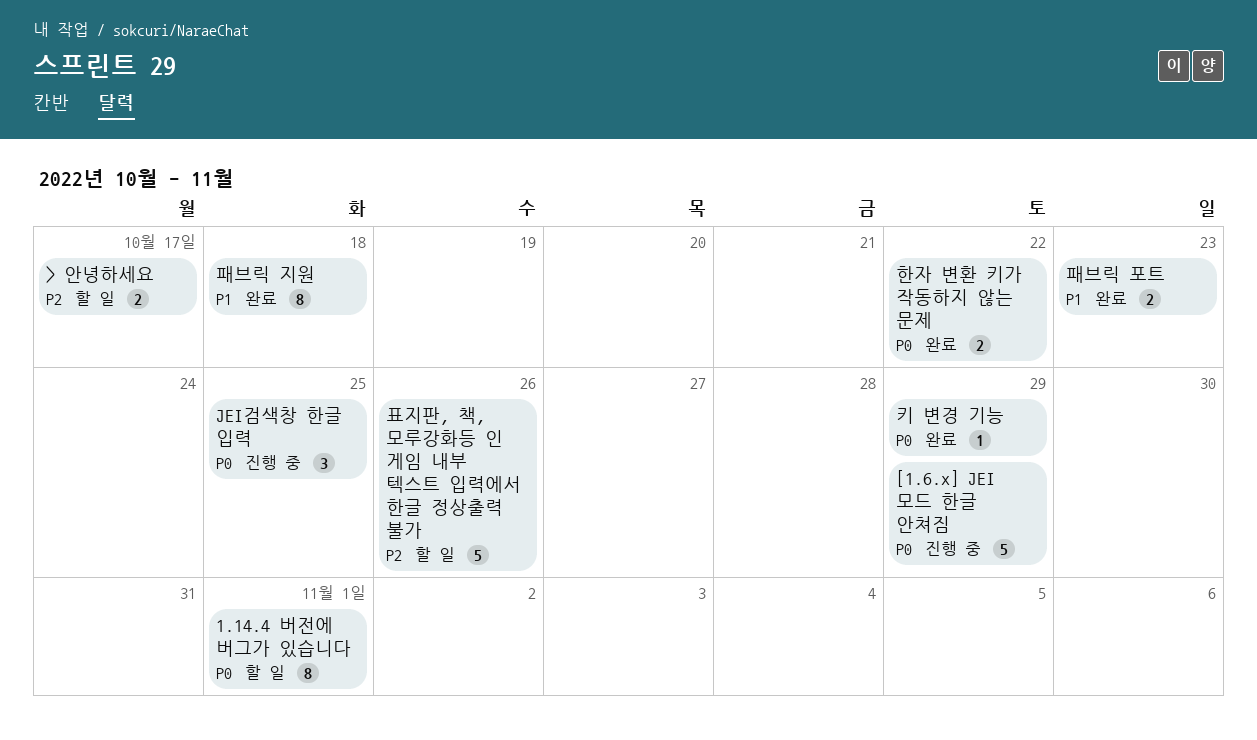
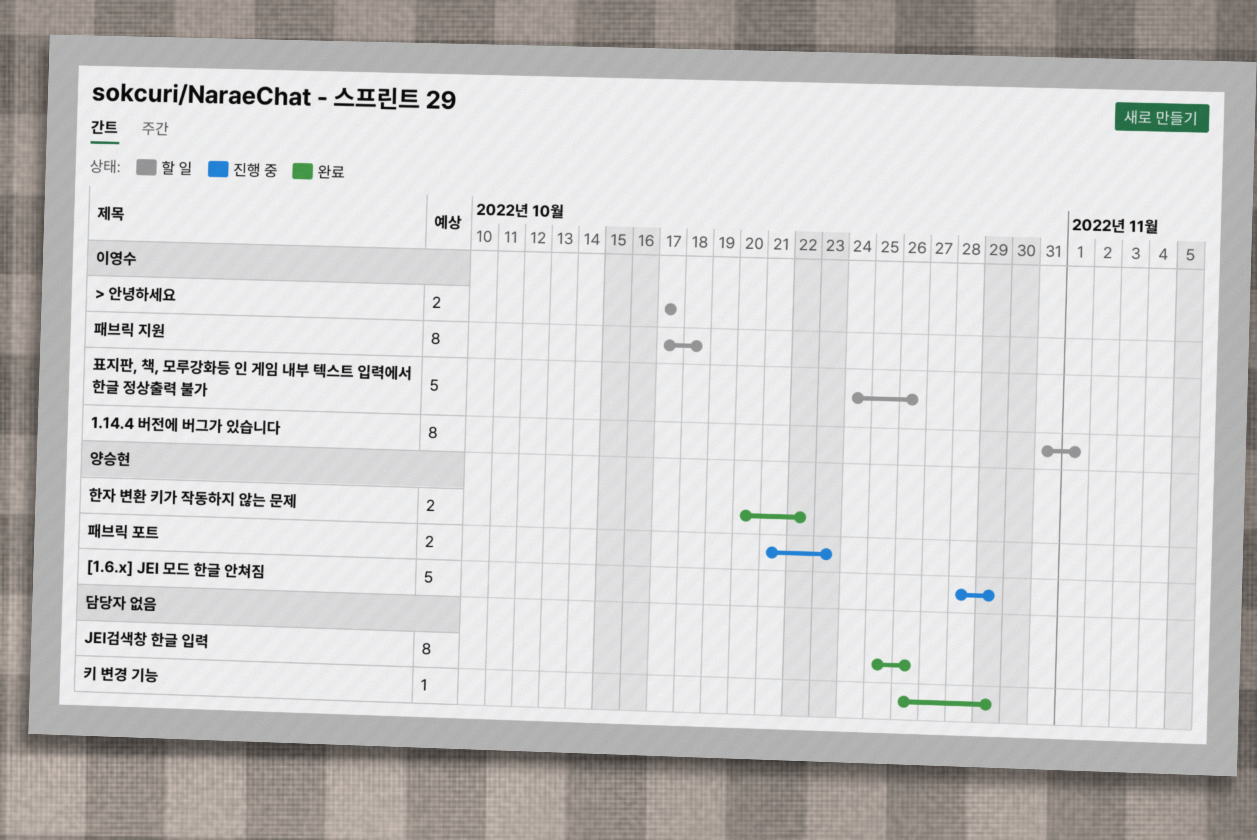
JEI검색창 한글 입력, status: 진행 중 -> 완료
JEI검색창 한글 입력, estimate: 3 -> 8
JEI검색창 한글 입력, due: Oct 25 -> Oct 26
패브릭 지원, status: 완료 -> 할 일
패브릭 포트, status: 완료 -> 진행 중

